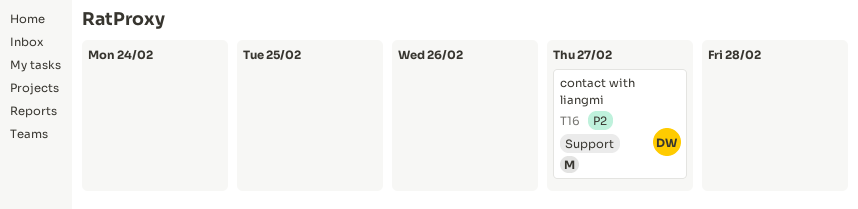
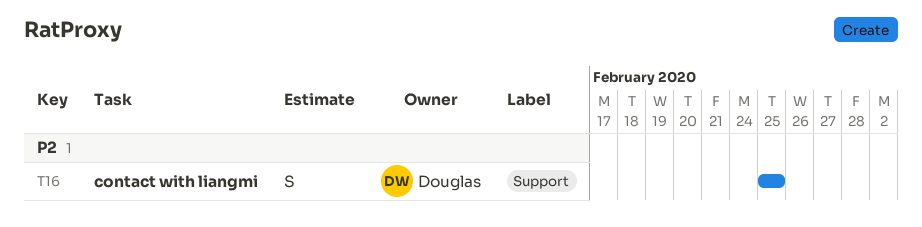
T16, estimate: M -> S
T16, due: Feb 27 -> Feb 25

